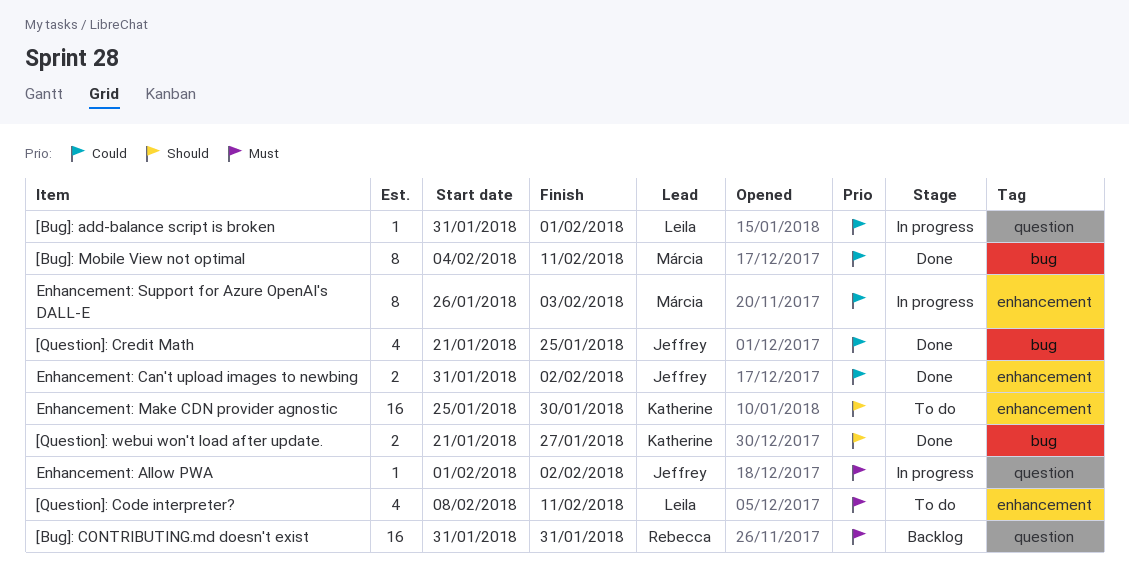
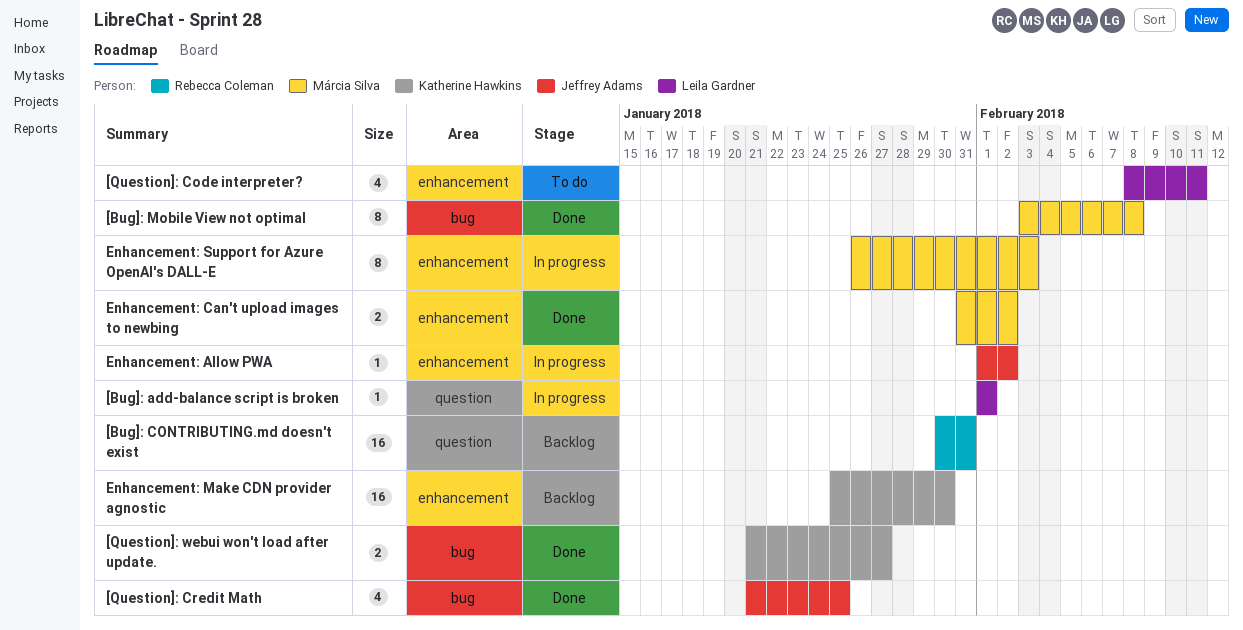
[Bug]: add-balance script is broken, start: Jan 31 -> Feb 1
[Bug]: CONTRIBUTING.md doesn't exist, start: Jan 31 -> Jan 30
[Bug]: Mobile View not optimal, start: Feb 4 -> Feb 3
[Bug]: Mobile View not optimal, due: Feb 11 -> Feb 8
Enhancement: Allow PWA, label: question -> enhancement
Enhancement: Can't upload images to newbing, owner: Jeffrey Adams -> Márcia Silva
Enhancement: Make CDN provider agnostic, status: To do -> Backlog

